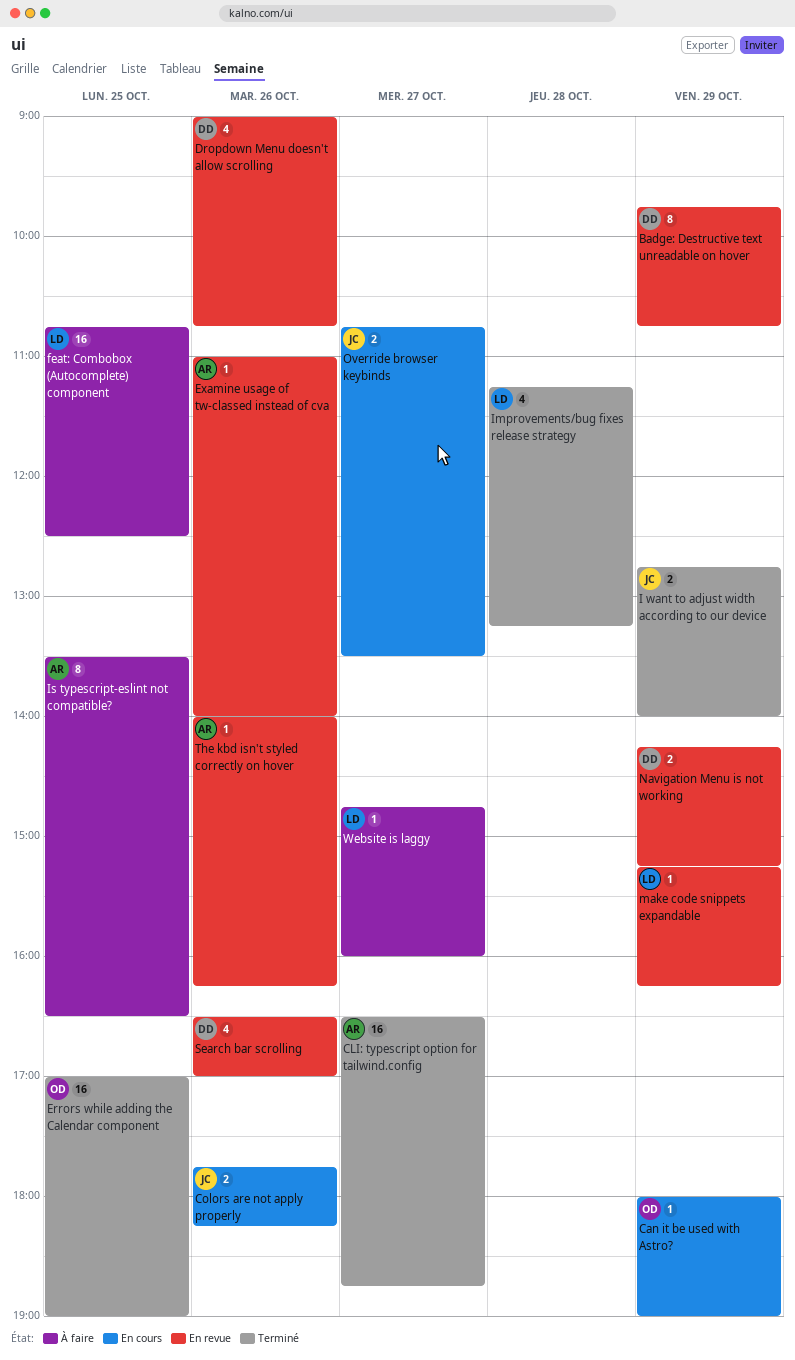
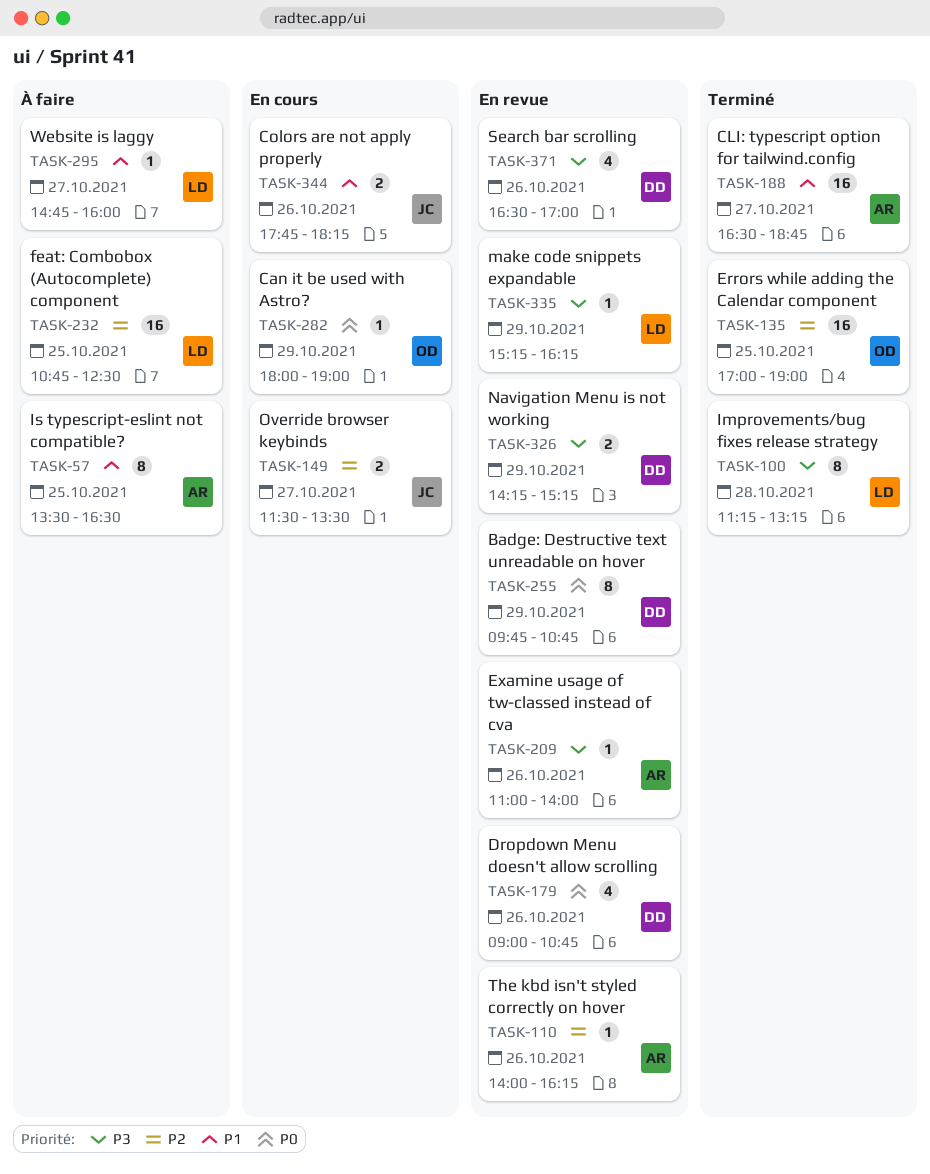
I want to adjust width according to our device: present -> none
Improvements/bug fixes release strategy, estimate: 4 -> 8
Override browser keybinds, begins: 10:45 -> 11:30

